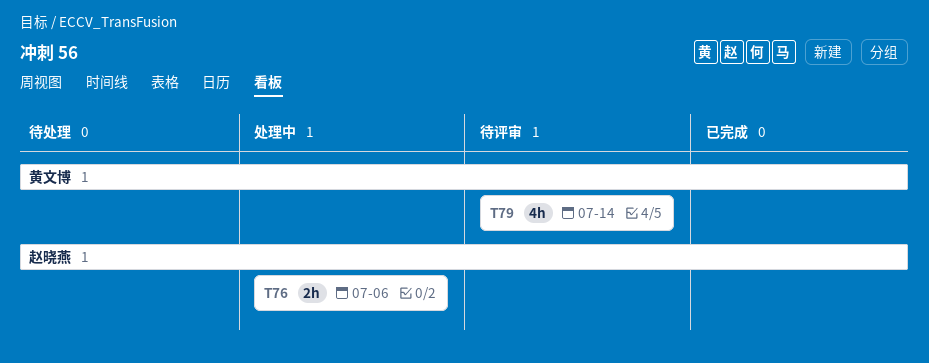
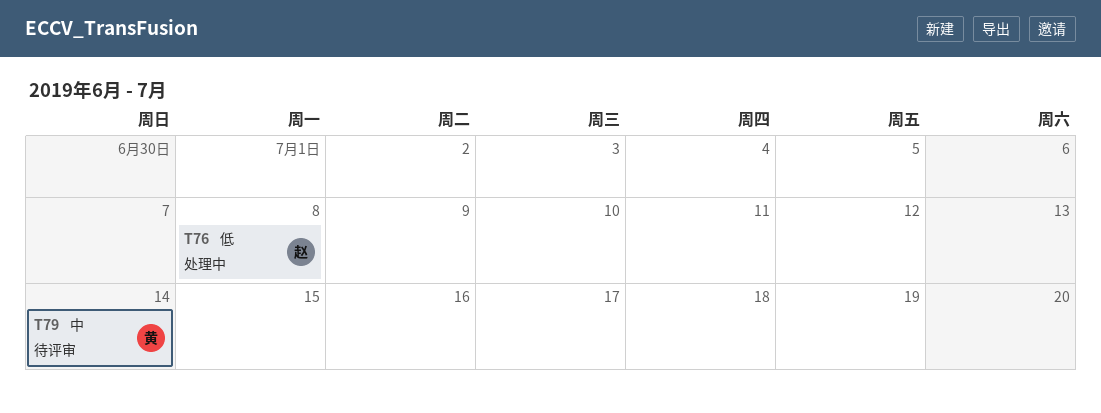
T76, due: Jul 6 -> Jul 8

